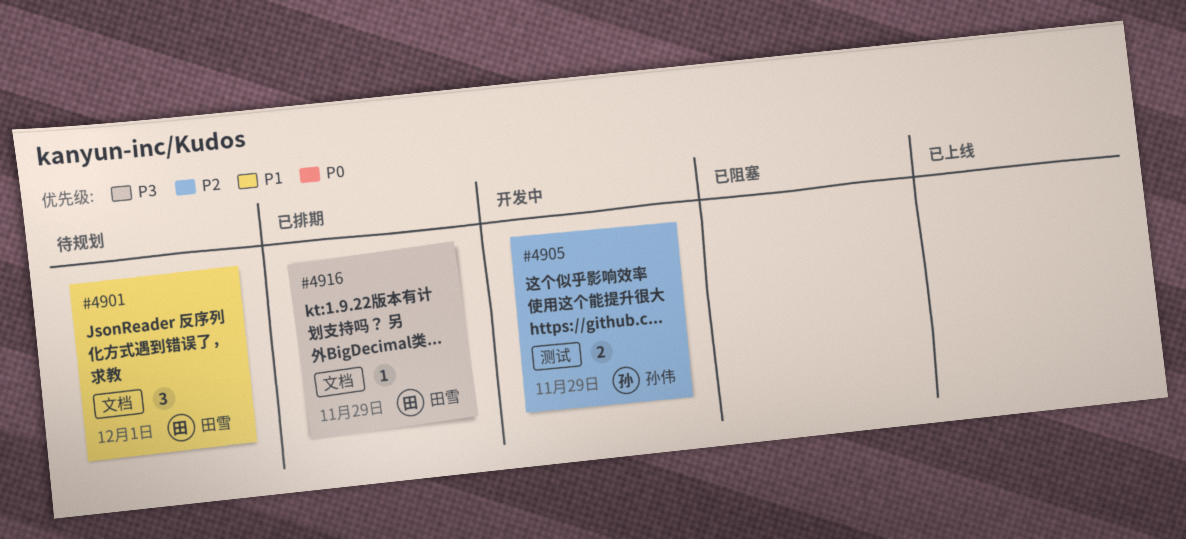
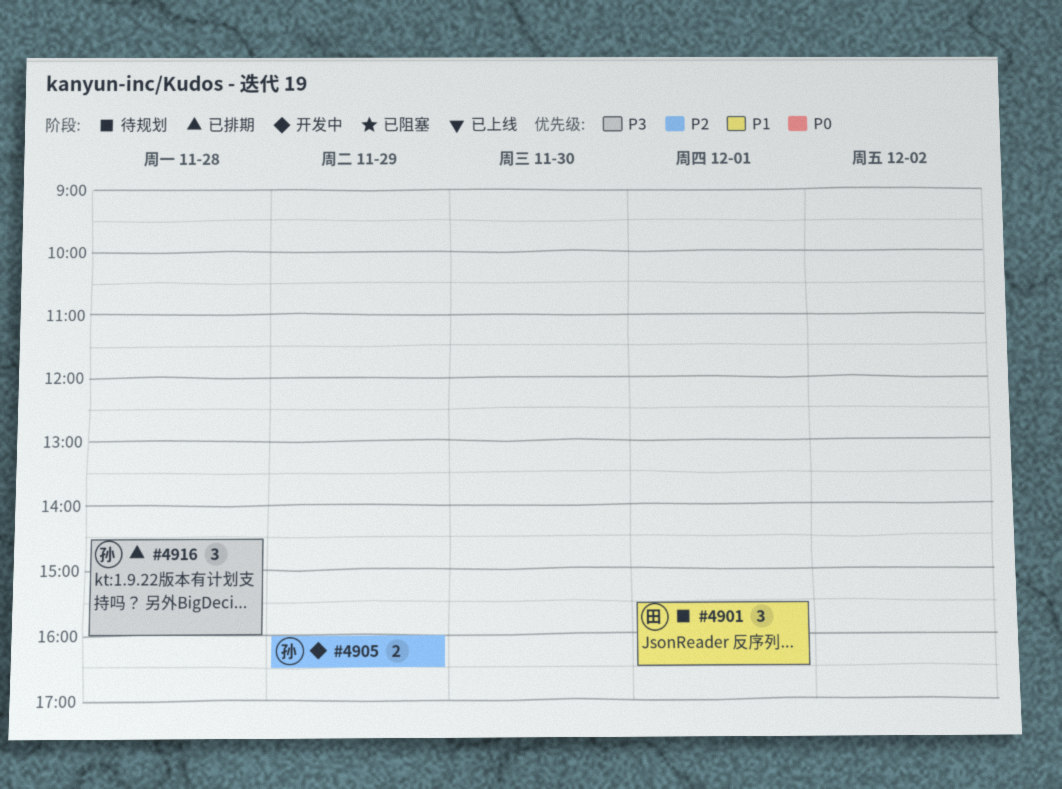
#4916, owner: 田雪 -> 孙伟
#4916, estimate: 1 -> 3
#4916, day: Nov 29 -> Nov 28

